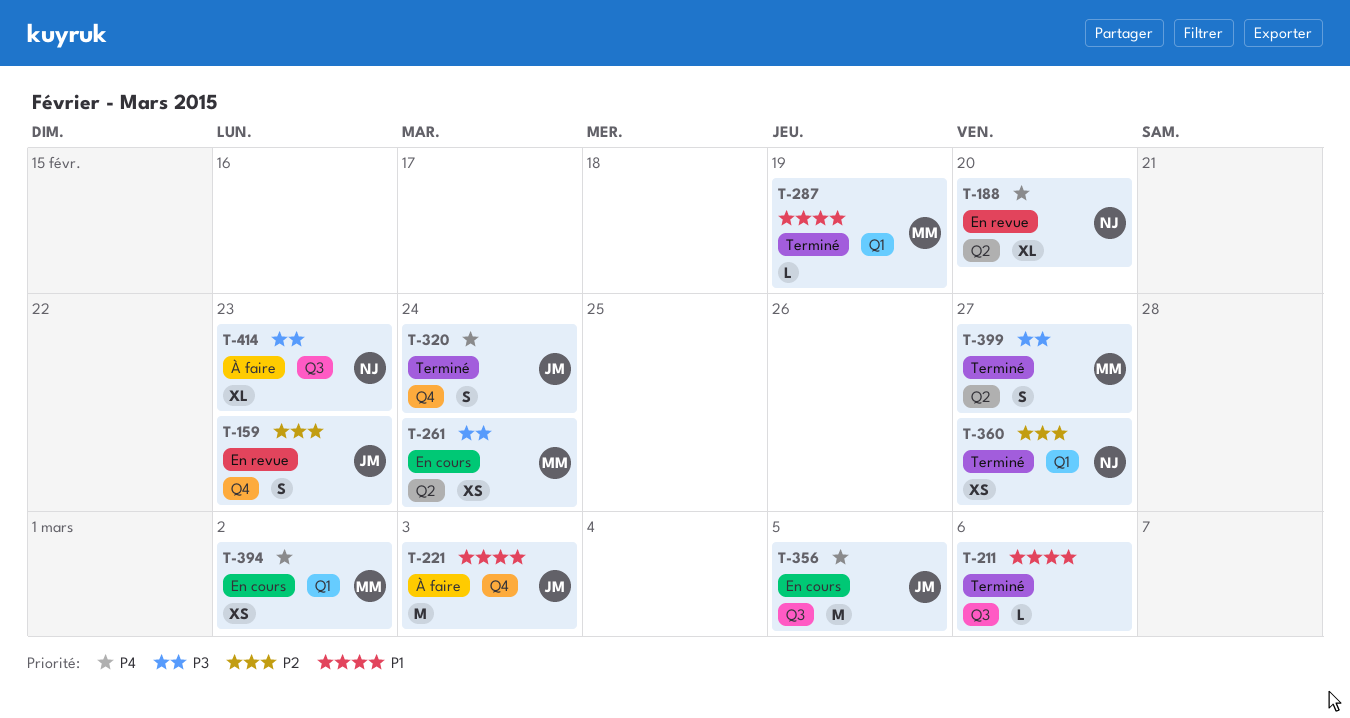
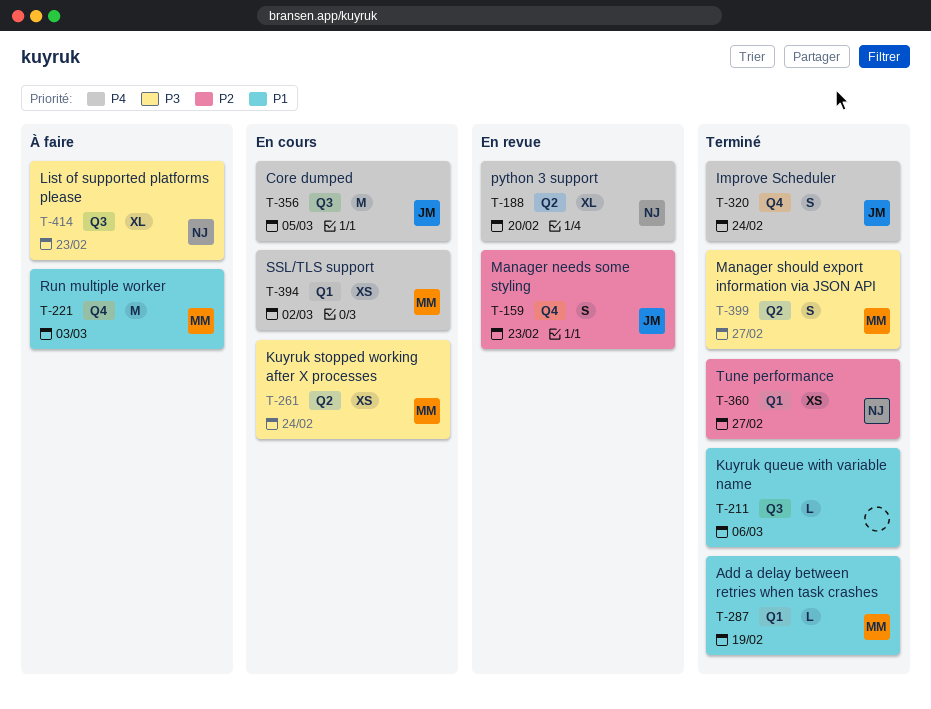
T-221, owner: JM -> MM

